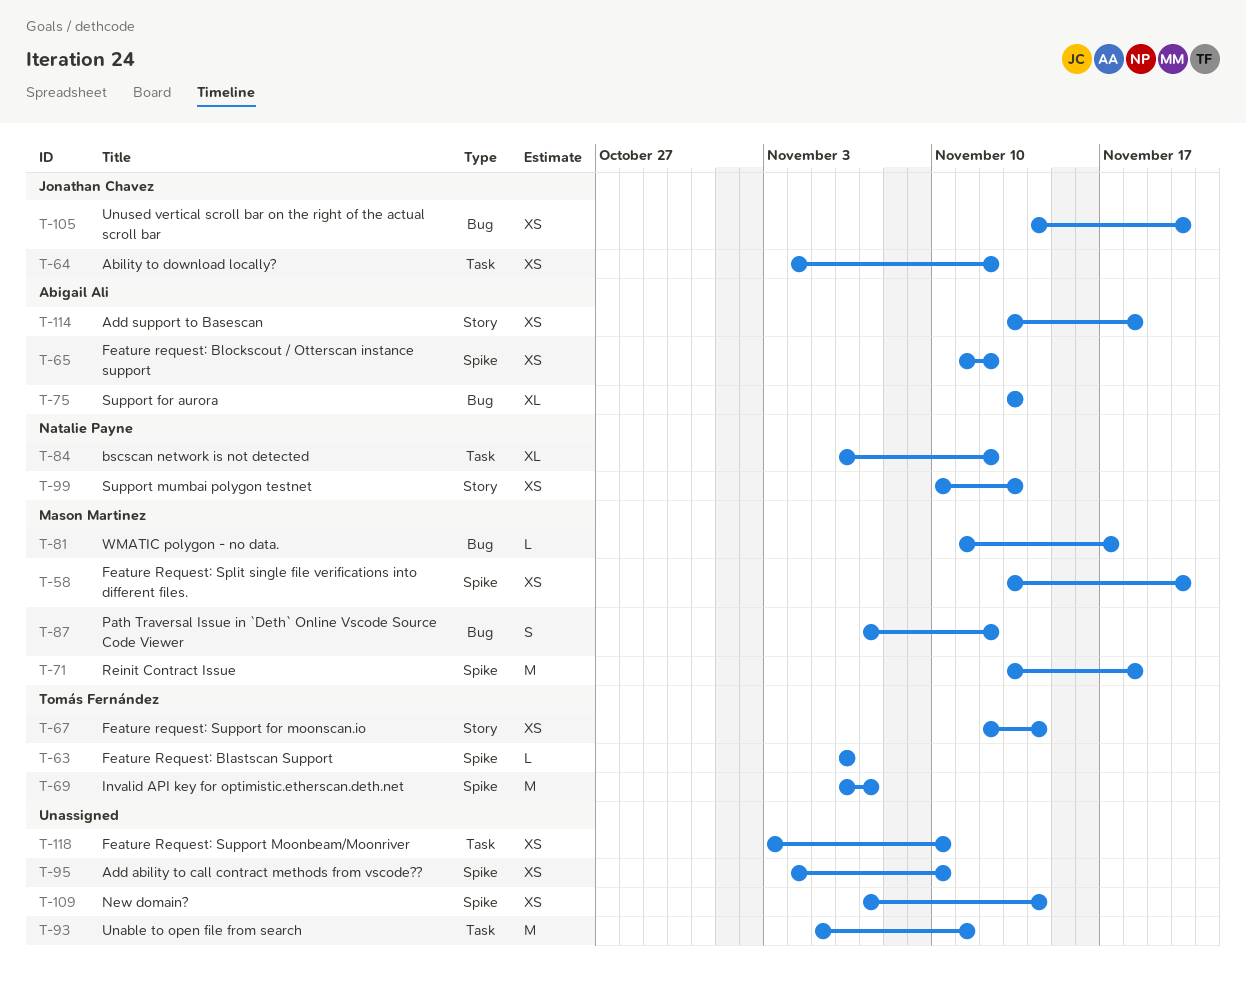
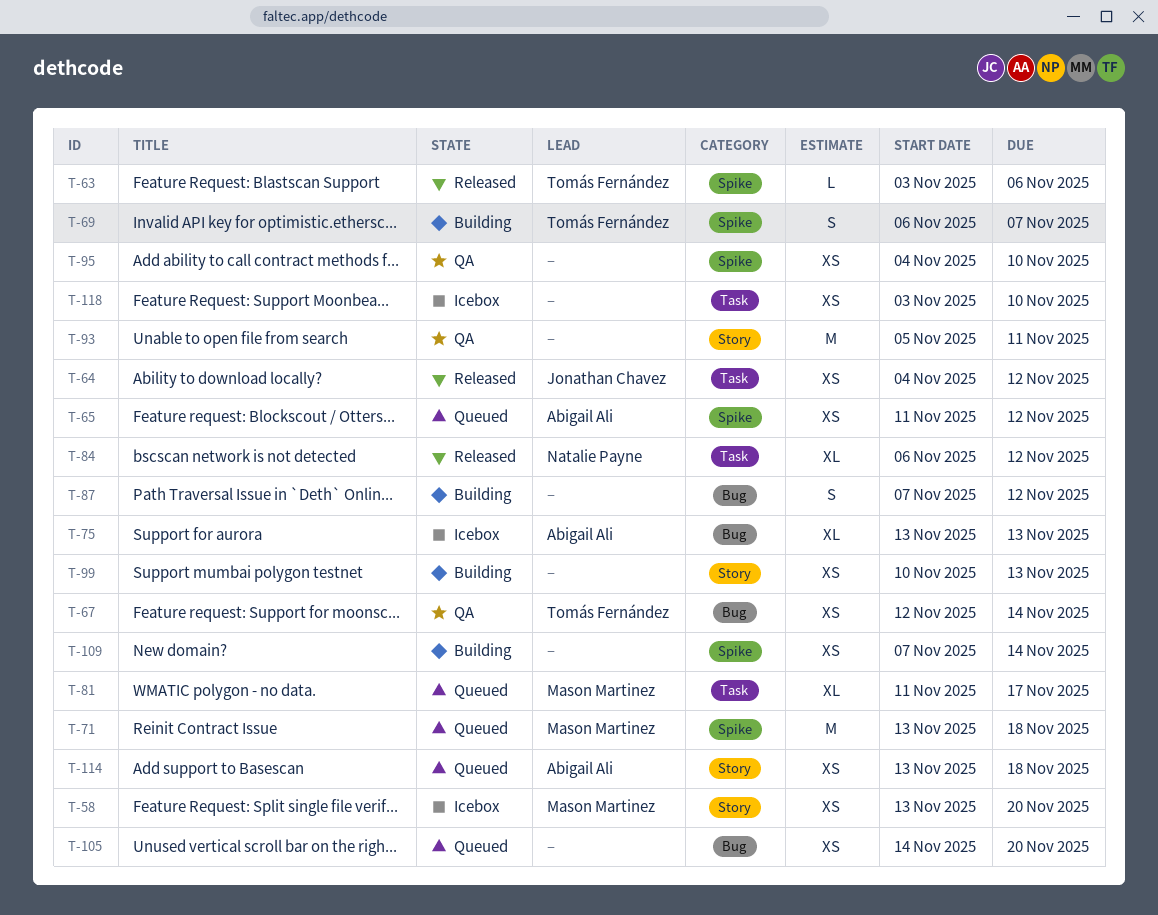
T-58, label: Spike -> Story
T-63, start: Nov 6 -> Nov 3
T-67, label: Story -> Bug
T-69, estimate: M -> S
T-81, label: Bug -> Task
T-81, estimate: L -> XL
T-87, owner: Mason Martinez -> none
T-93, label: Task -> Story
T-99, owner: Natalie Payne -> none
T-105, owner: Jonathan Chavez -> none

